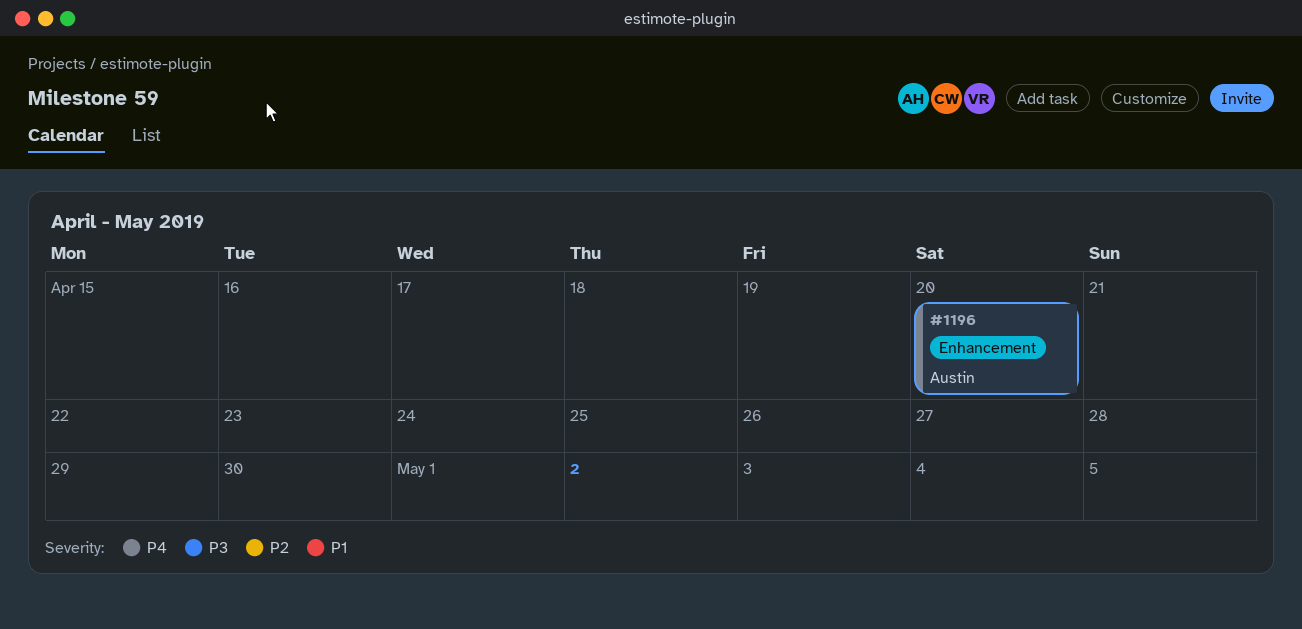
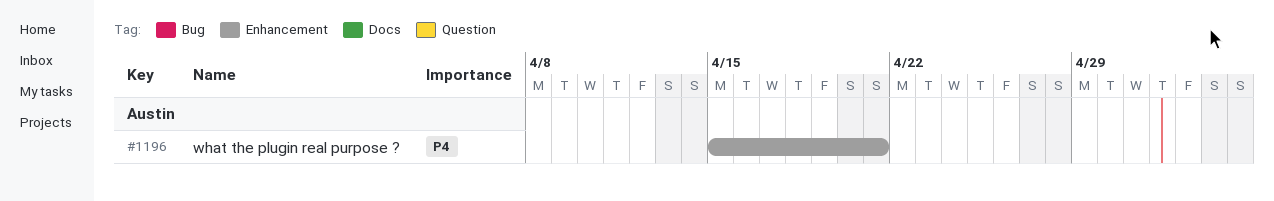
#1196, due: Apr 20 -> Apr 21

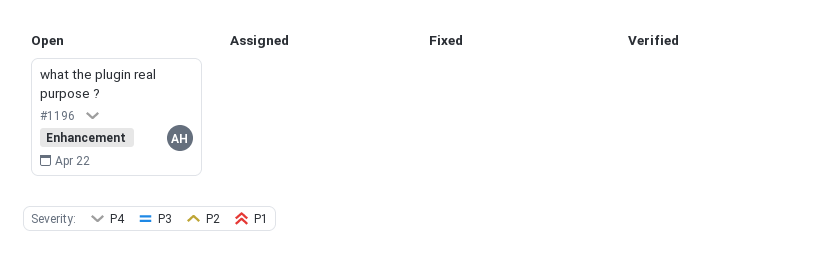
#1196, due: Apr 21 -> Apr 22

